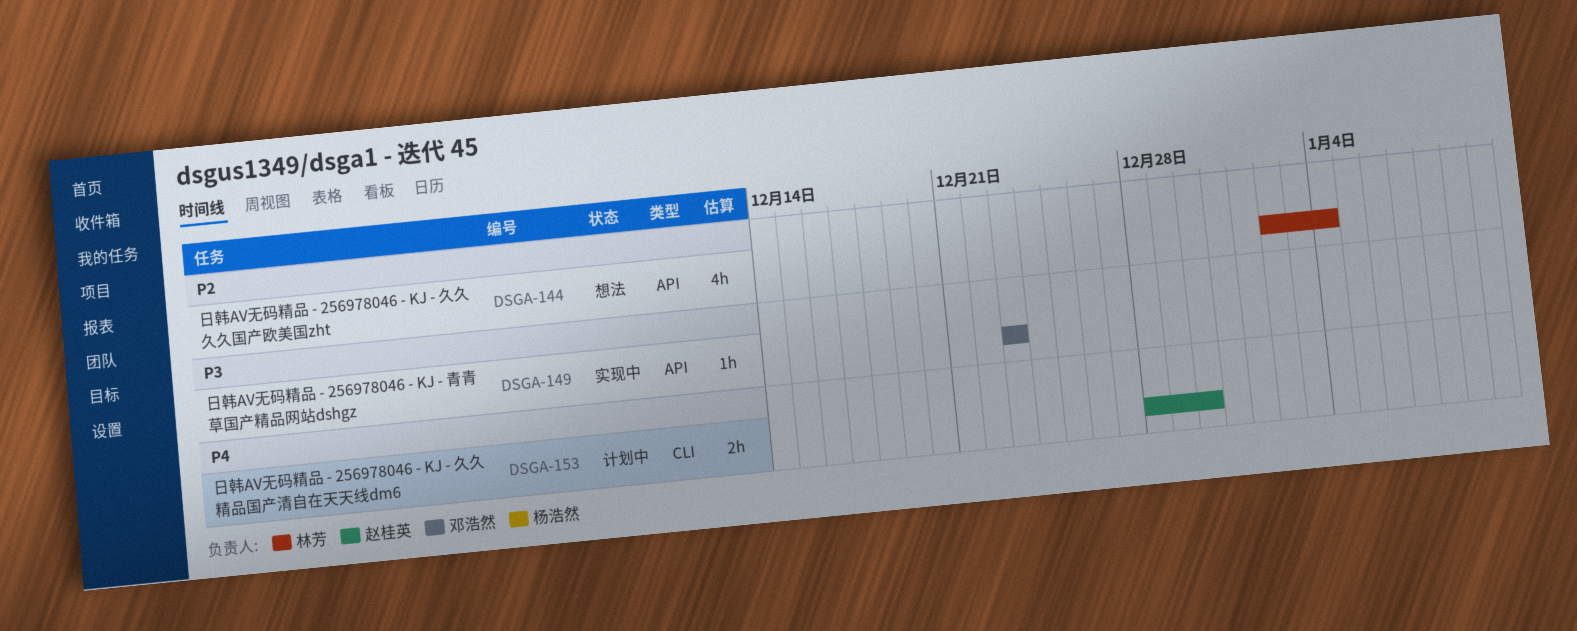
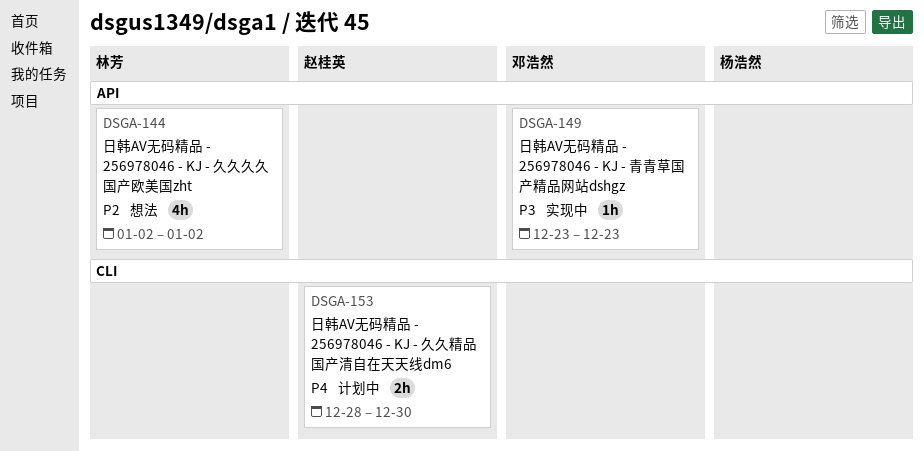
DSGA-144, due: Jan 4 -> Jan 2

